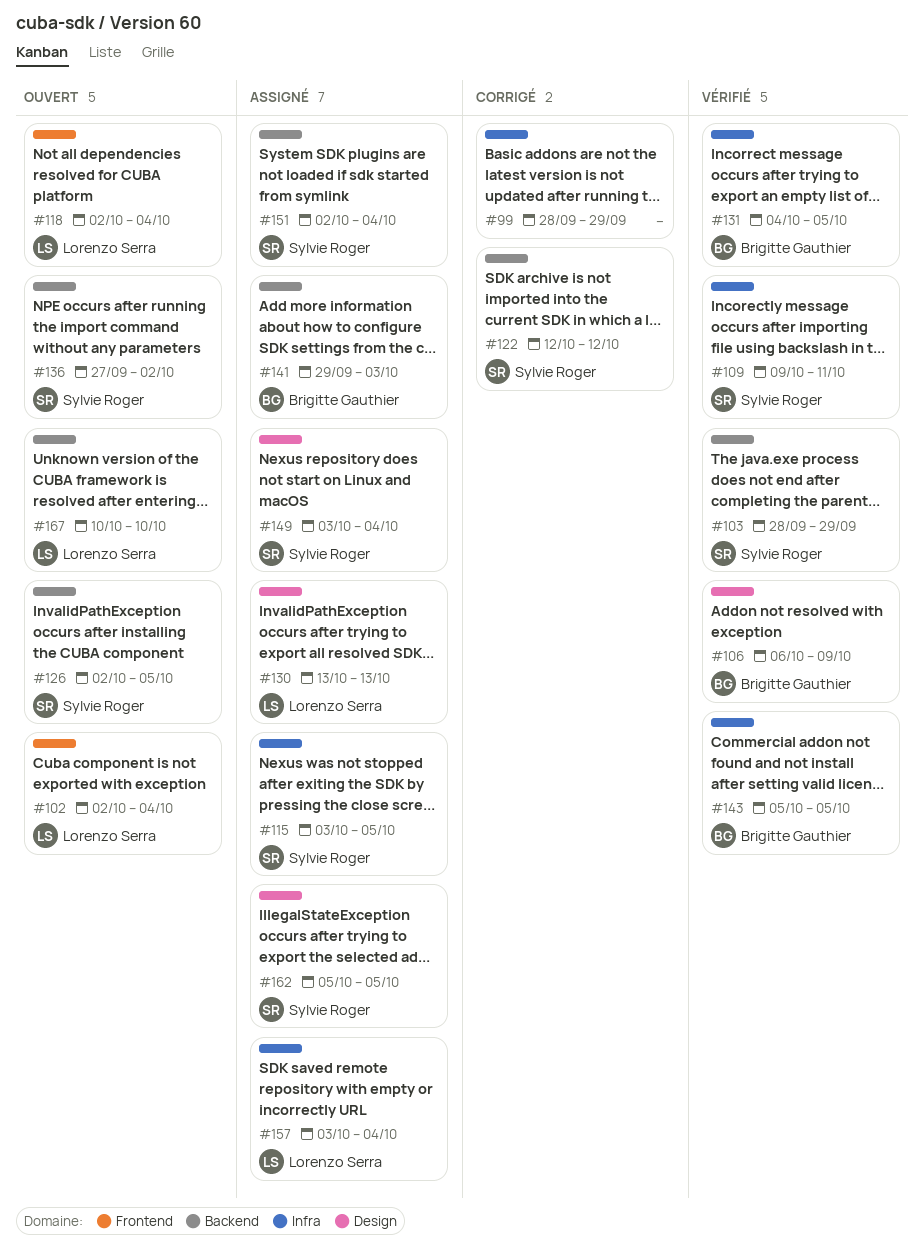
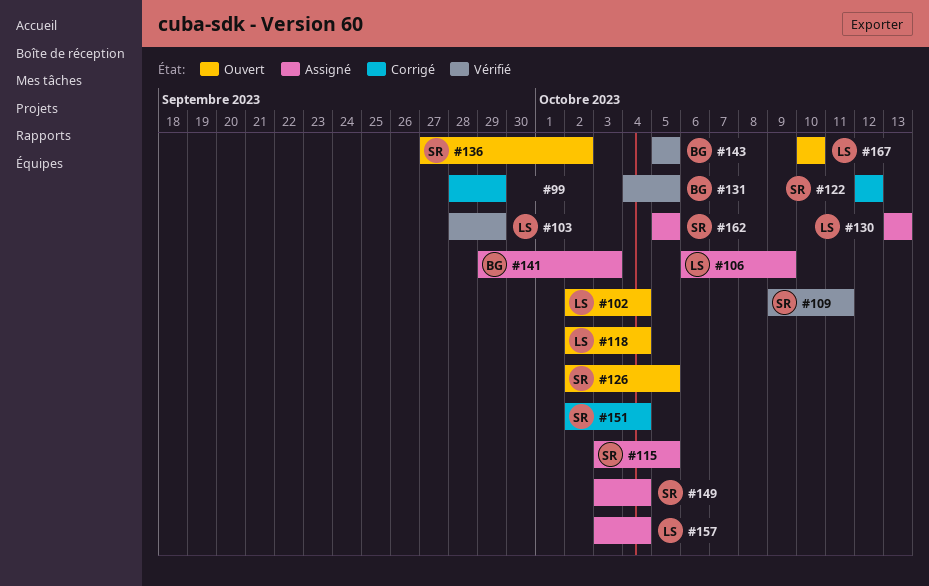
#103, owner: Sylvie Roger -> Lorenzo Serra
#106, status: Vérifié -> Assigné
#106, owner: Brigitte Gauthier -> Lorenzo Serra
#151, status: Assigné -> Corrigé

